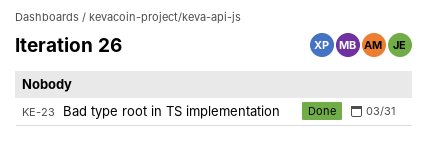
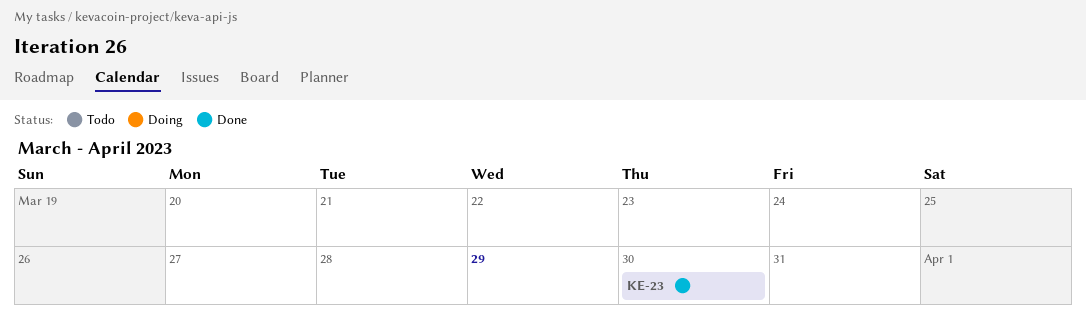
KE-23, due: Mar 31 -> Mar 30

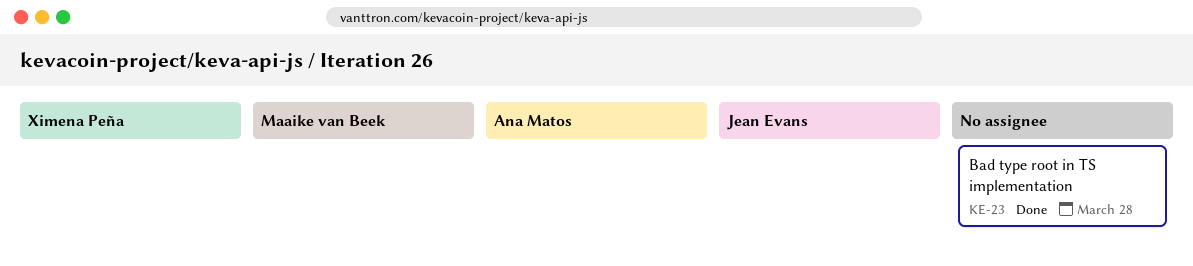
KE-23, due: Mar 30 -> Mar 28

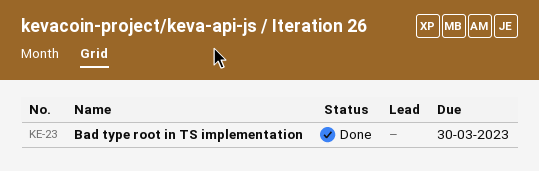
KE-23, due: Mar 28 -> Mar 30

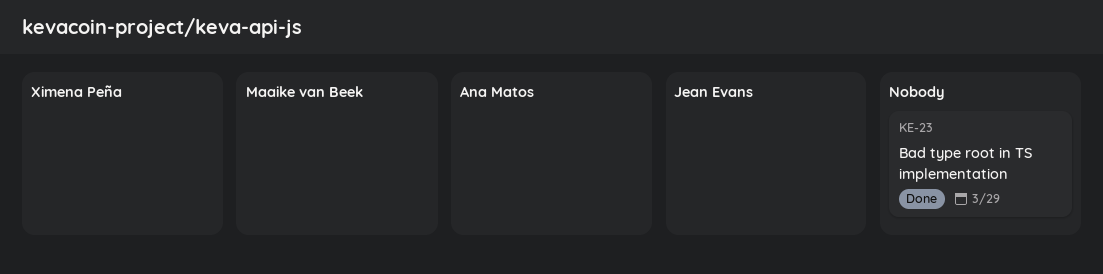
KE-23, due: Mar 30 -> Mar 29

